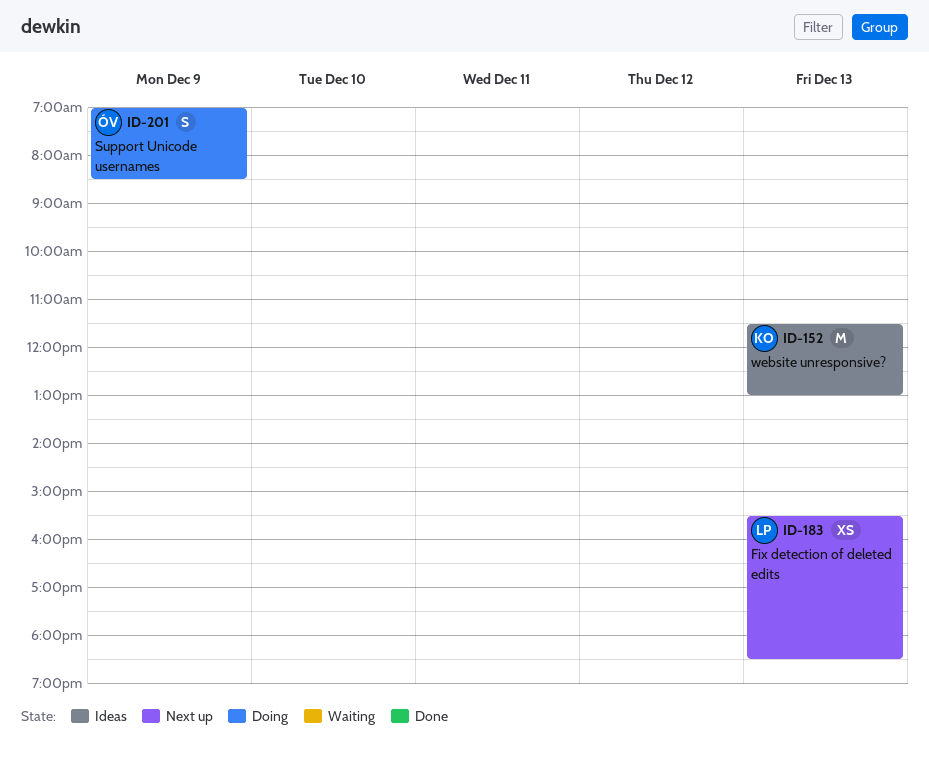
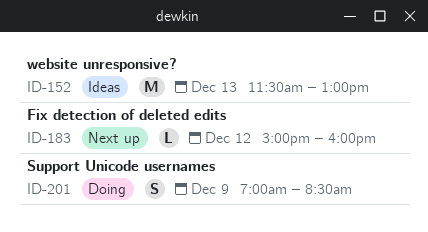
ID-183, estimate: XS -> L
ID-183, day: Dec 13 -> Dec 12
ID-183, begins: 15:30 -> 15:00
ID-183, ends: 18:30 -> 16:00

